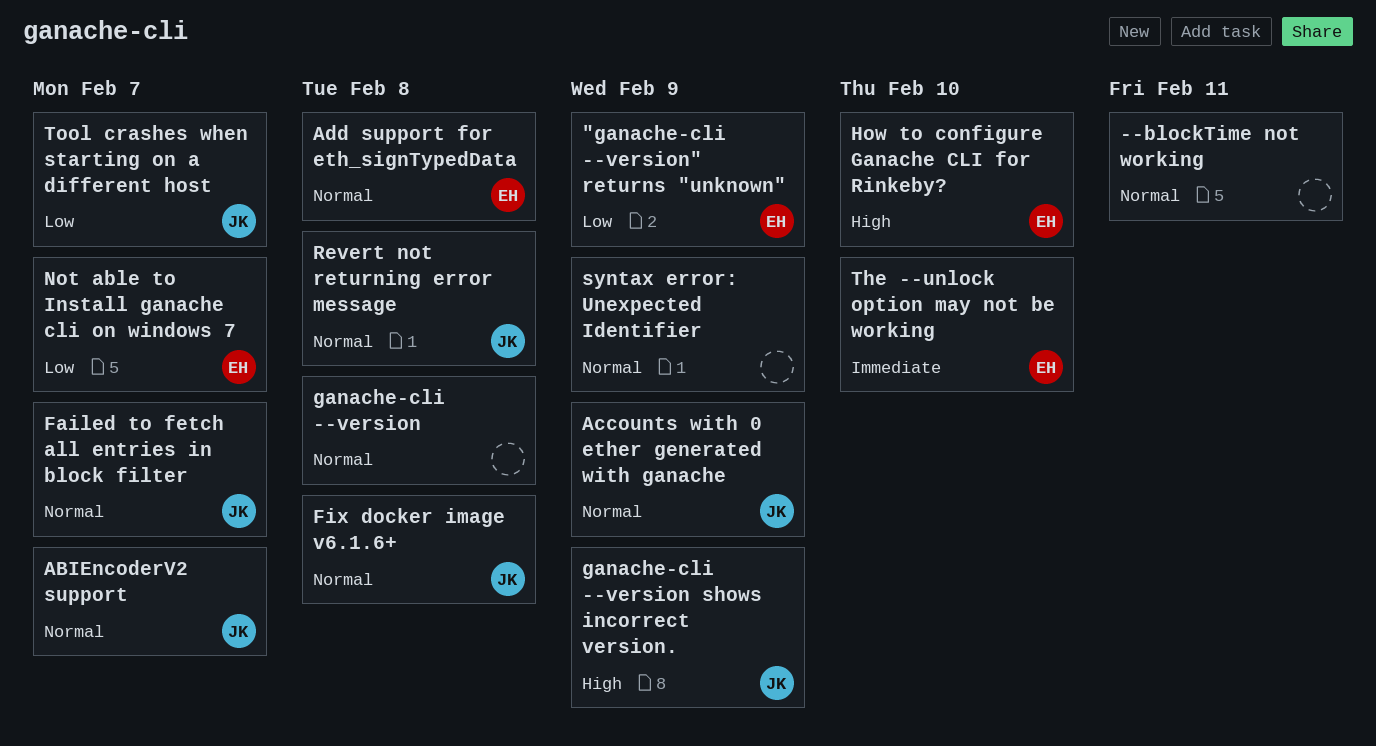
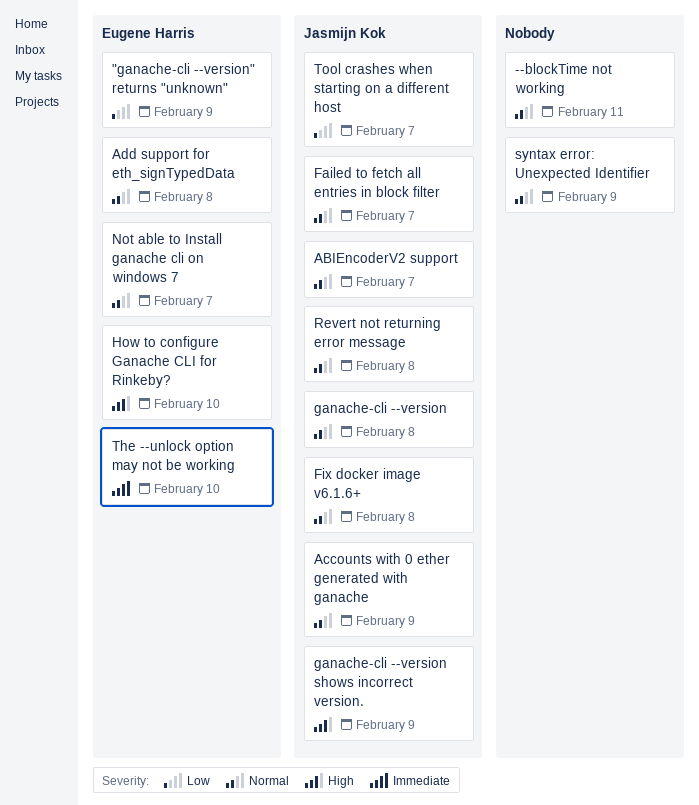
ganache-cli --version, owner: none -> Jasmijn Kok
Not able to Install ganache cli on windows 7, priority: Low -> Normal

